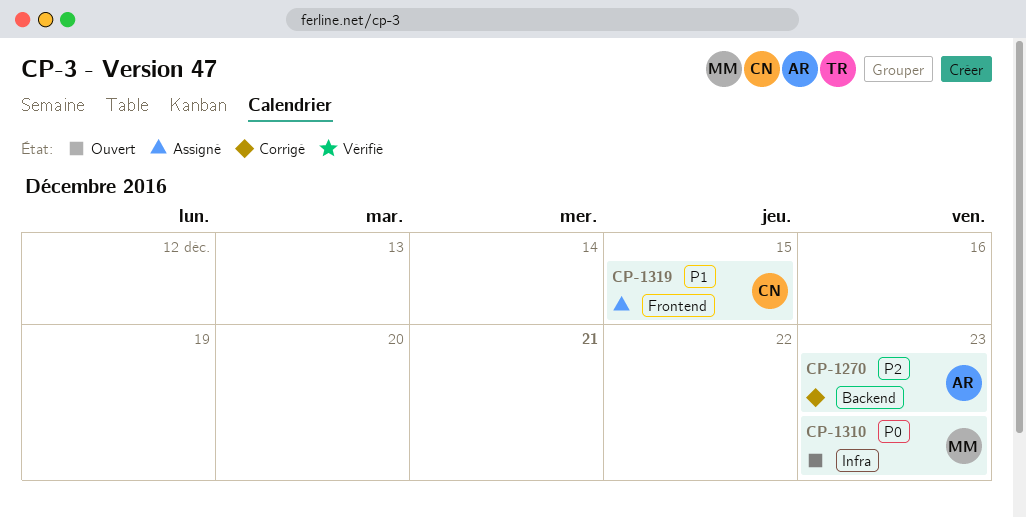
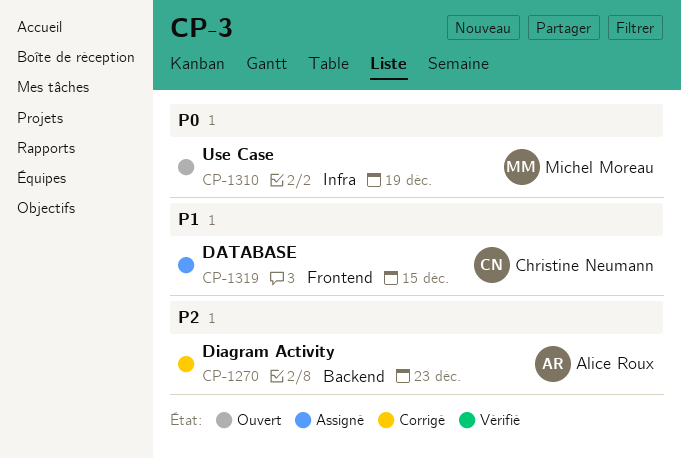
CP-1310, due: Dec 23 -> Dec 19

